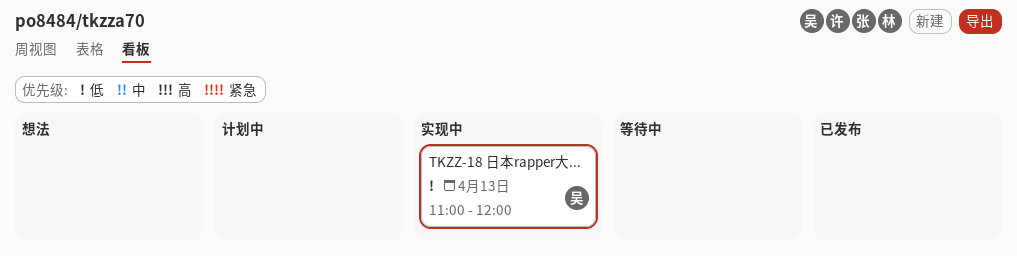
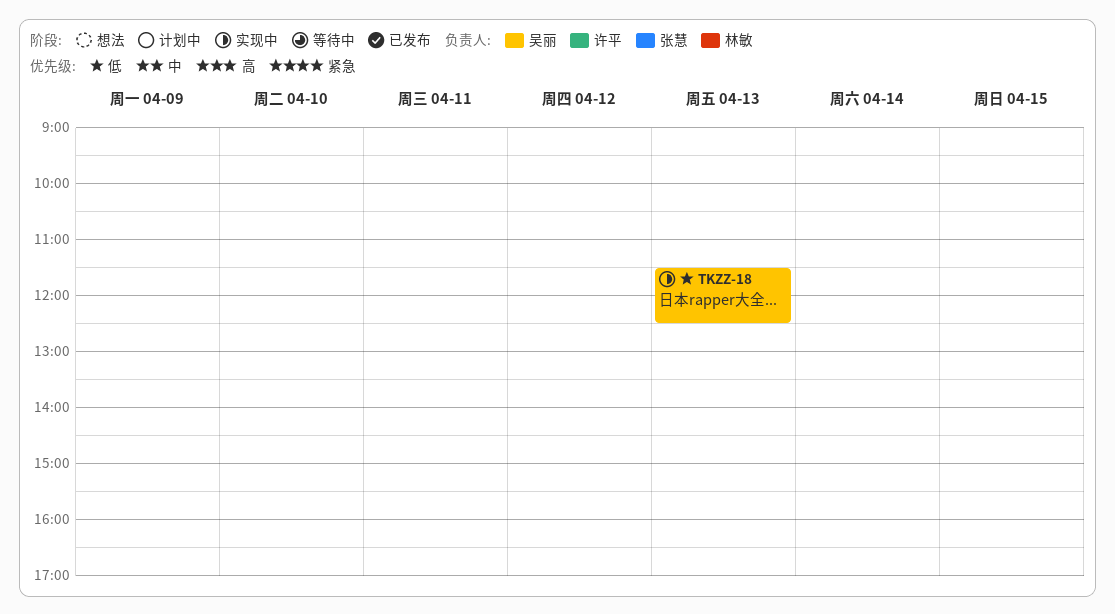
TKZZ-18, begins: 11:00 -> 11:30
TKZZ-18, ends: 12:00 -> 12:30

